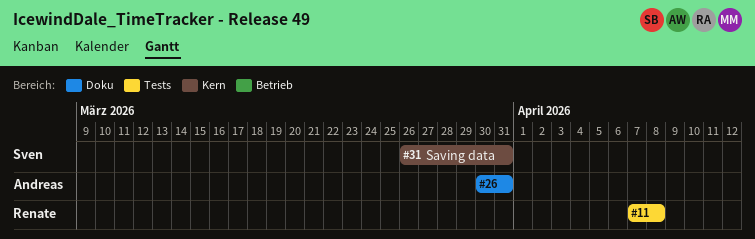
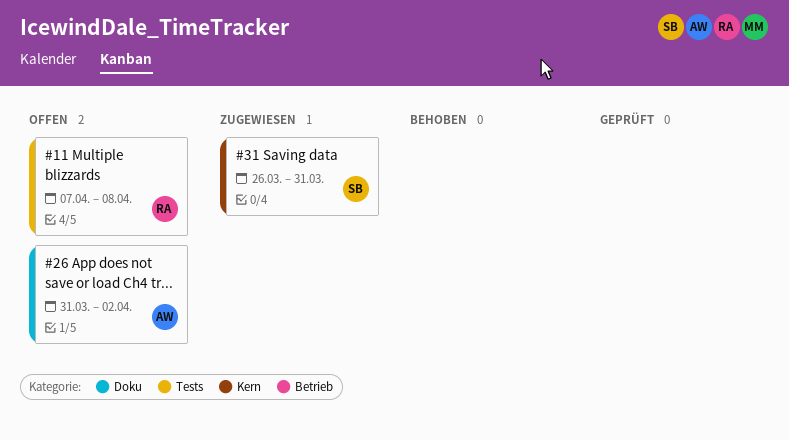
#26, start: Mar 30 -> Mar 31
#26, due: Mar 31 -> Apr 2

